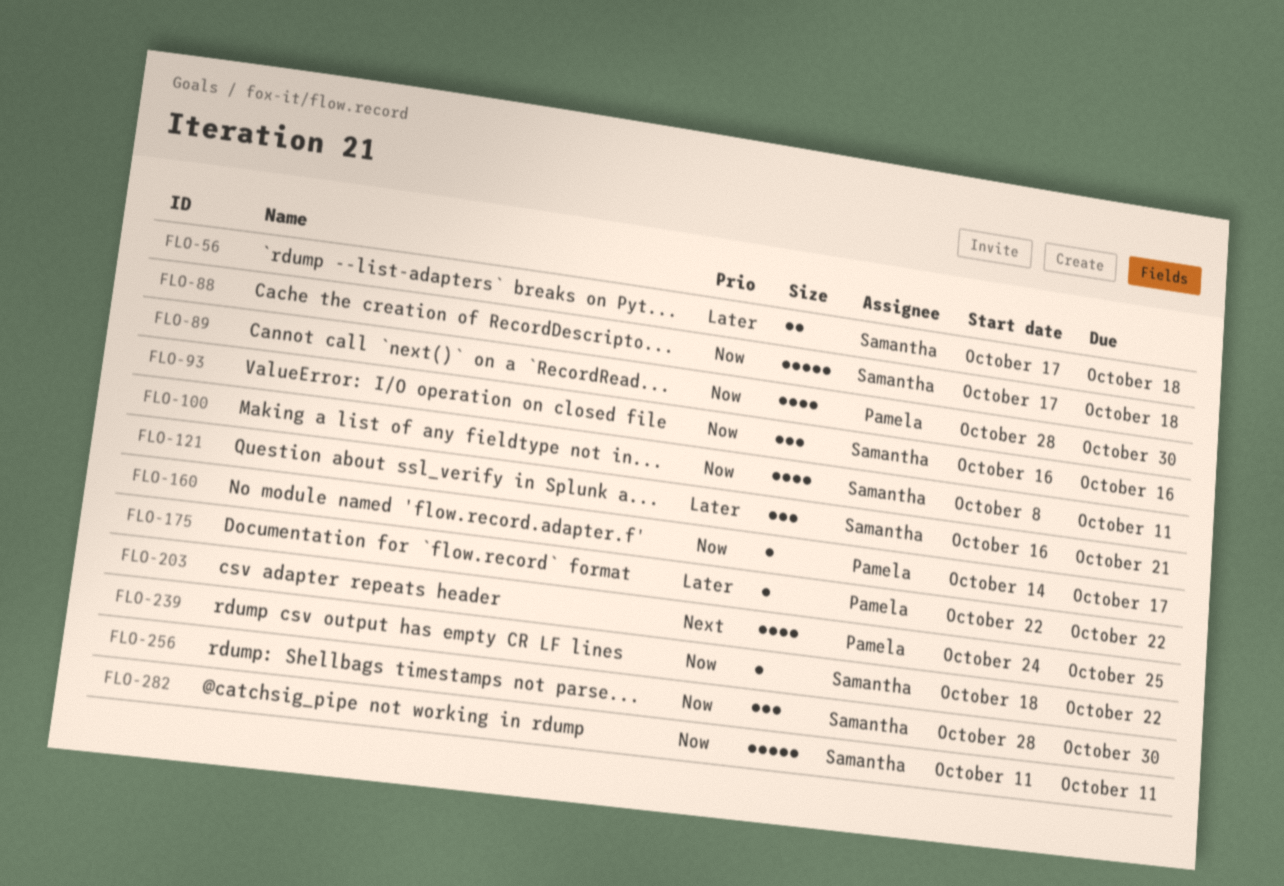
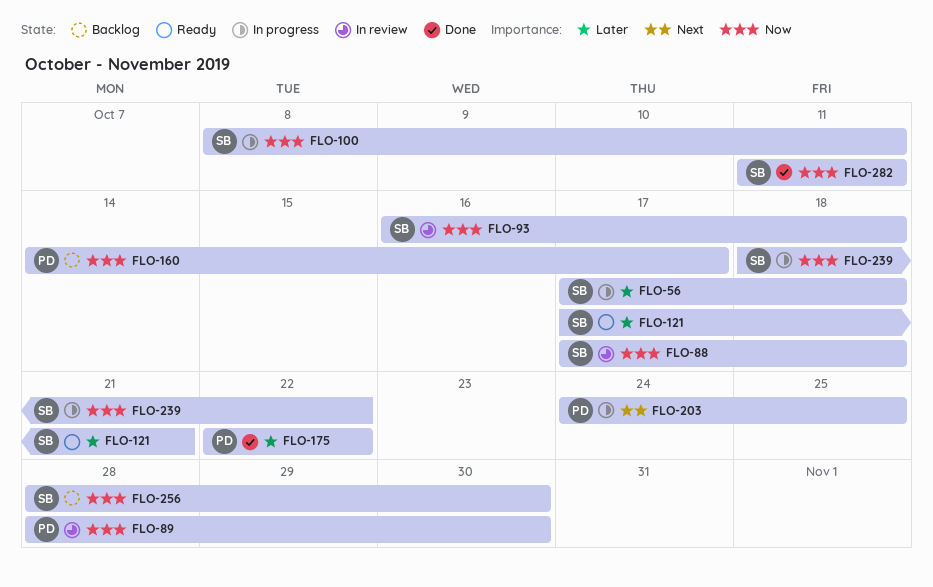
FLO-93, due: Oct 16 -> Oct 18
FLO-121, start: Oct 16 -> Oct 17

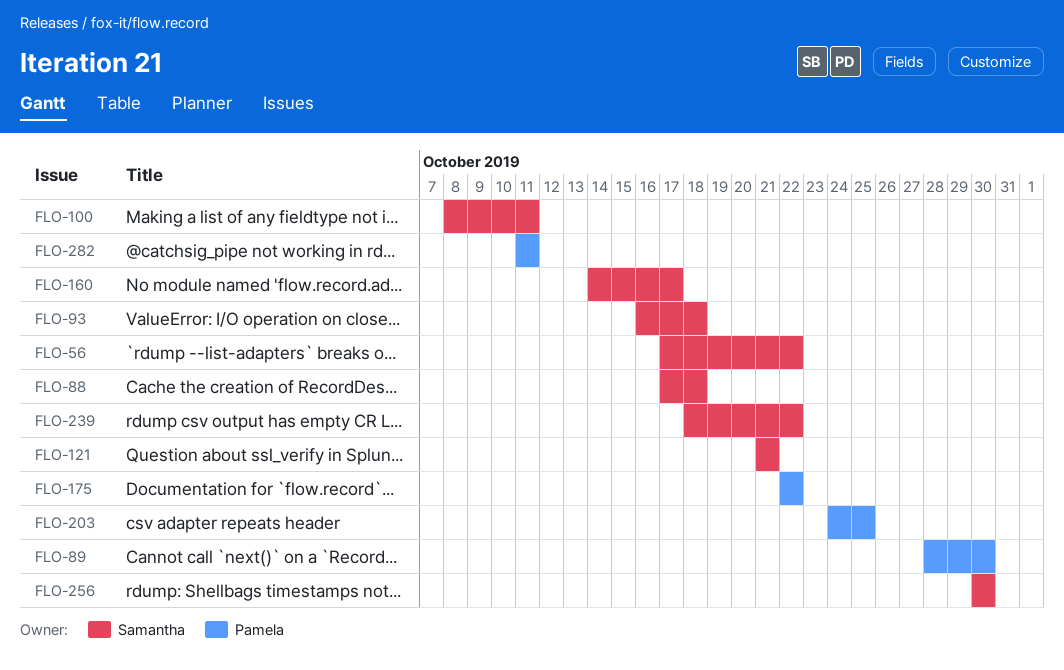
FLO-56, due: Oct 18 -> Oct 22
FLO-121, start: Oct 17 -> Oct 21
FLO-160, owner: Pamela -> Samantha
FLO-256, start: Oct 28 -> Oct 30
FLO-282, owner: Samantha -> Pamela

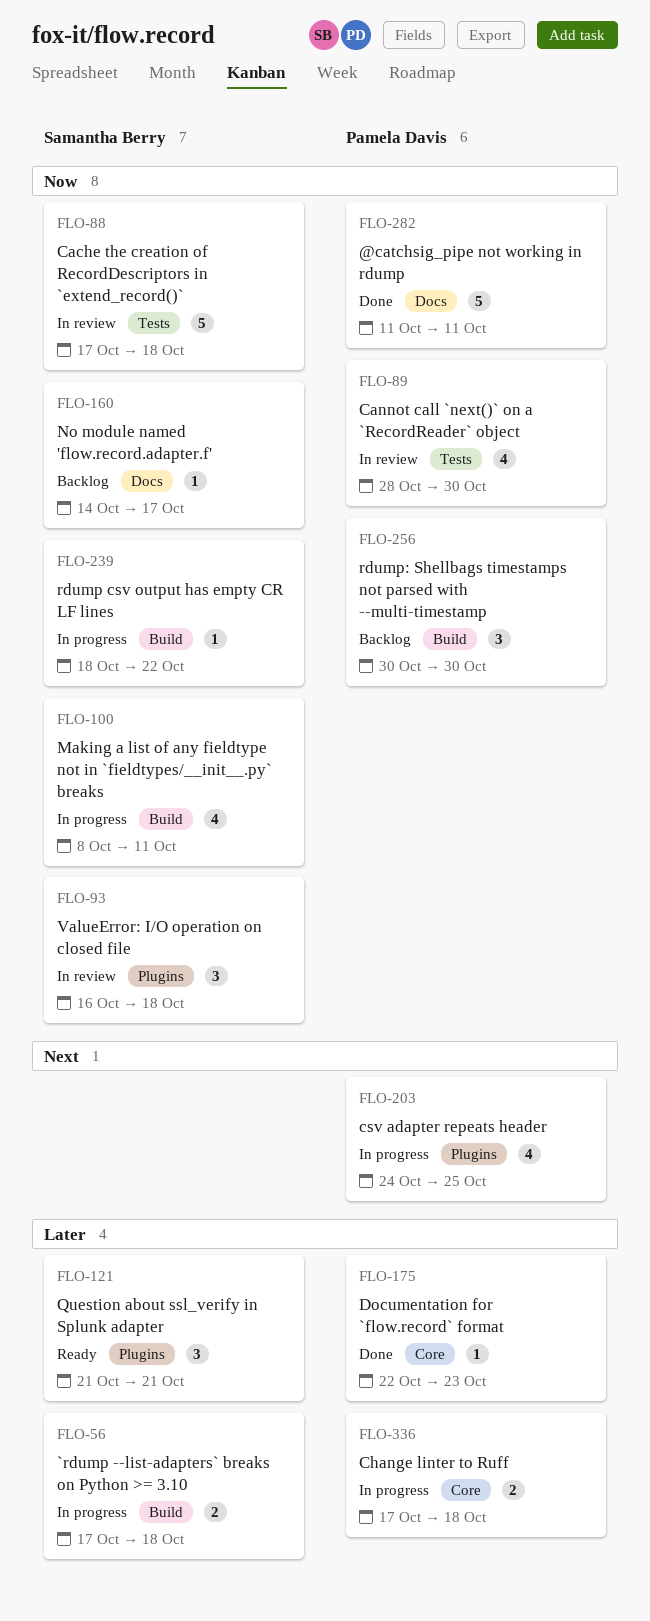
FLO-56, due: Oct 22 -> Oct 18
FLO-175, due: Oct 22 -> Oct 23
FLO-256, owner: Samantha Berry -> Pamela Davis
FLO-336: none -> present

